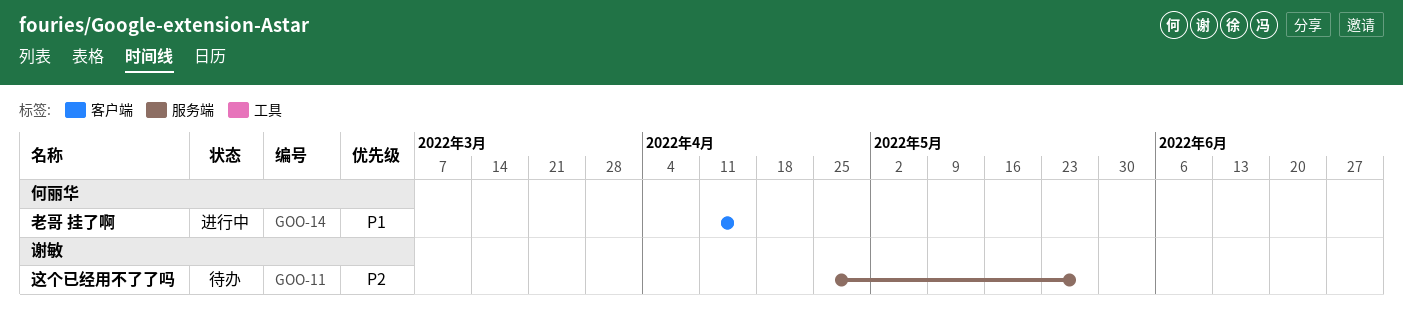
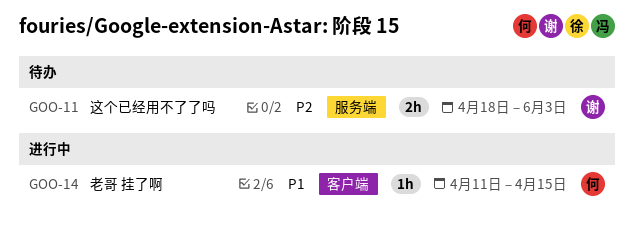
GOO-11, start: Apr 25 -> Apr 18
GOO-11, due: May 27 -> Jun 3

